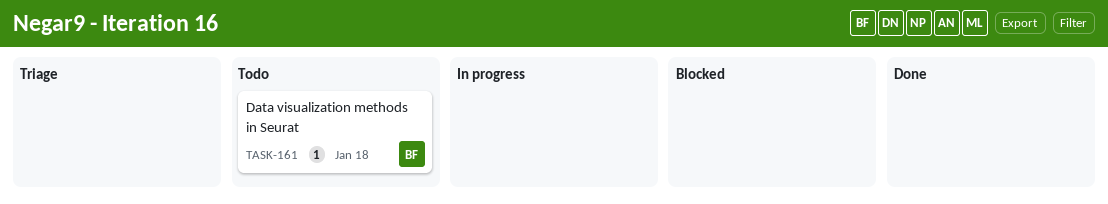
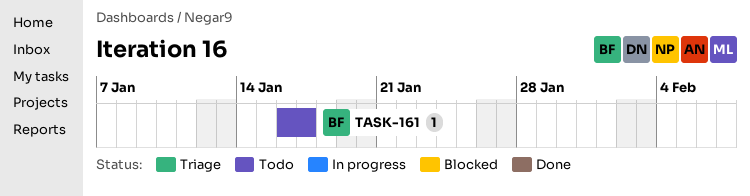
TASK-161, due: Jan 18 -> Jan 17

